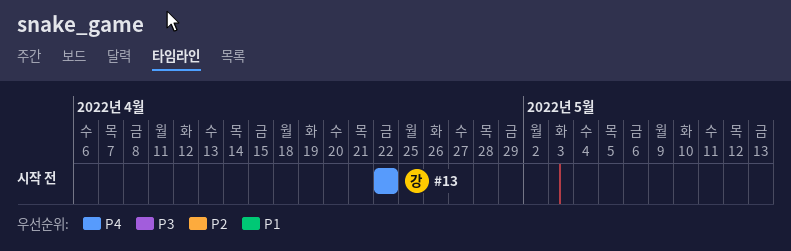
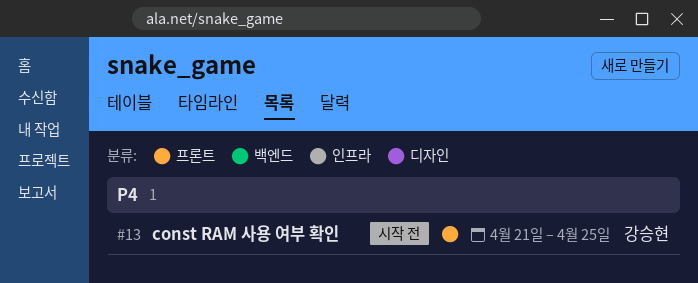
#13, start: Apr 22 -> Apr 21
#13, due: Apr 22 -> Apr 25

